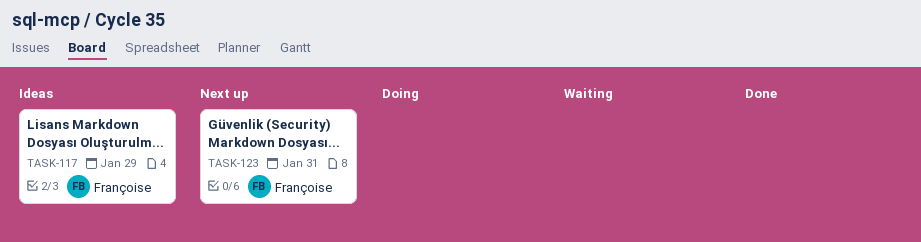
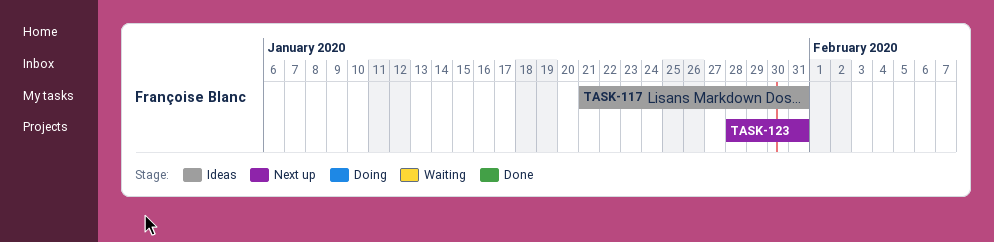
TASK-117, due: Jan 29 -> Jan 31

